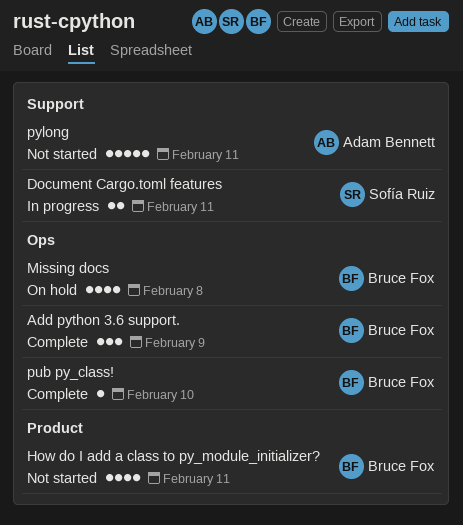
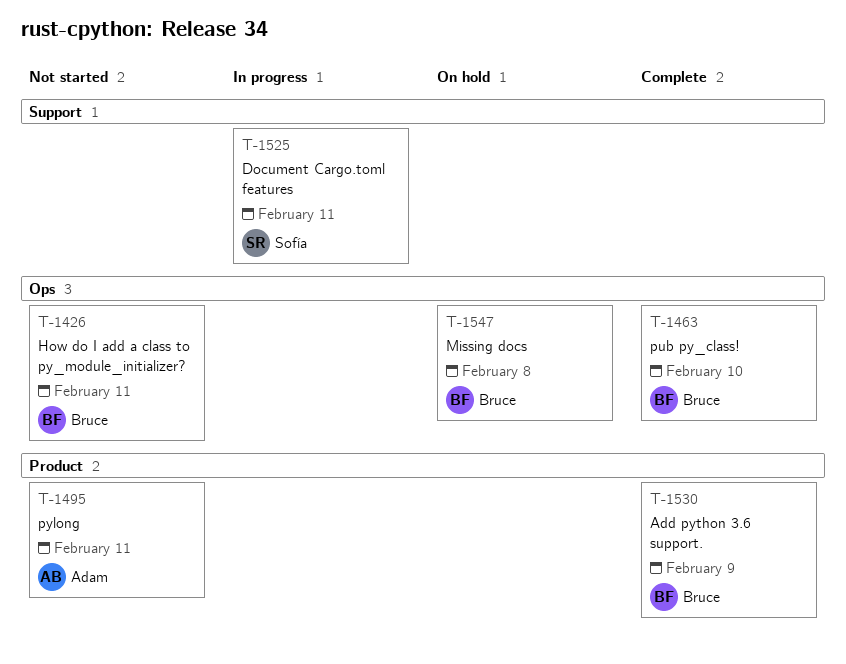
Add python 3.6 support., label: Ops -> Product
How do I add a class to py_module_initializer?, label: Product -> Ops
pylong, label: Support -> Product

